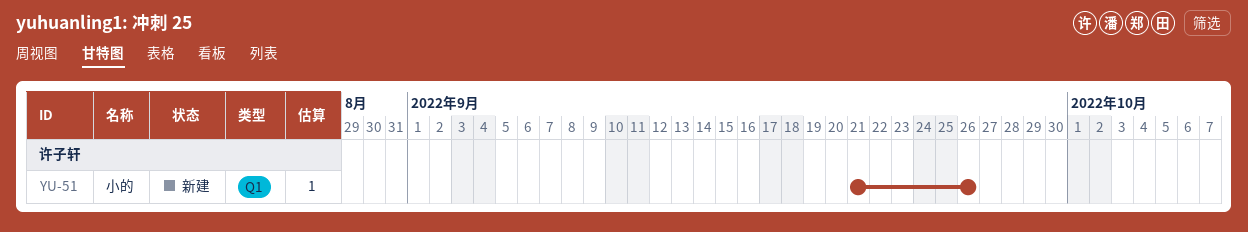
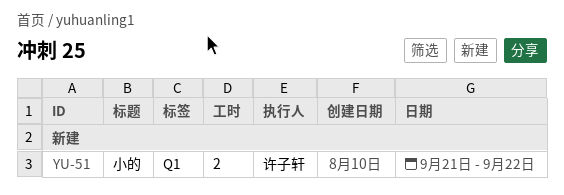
YU-51, estimate: 1 -> 2
YU-51, due: Sep 26 -> Sep 22

